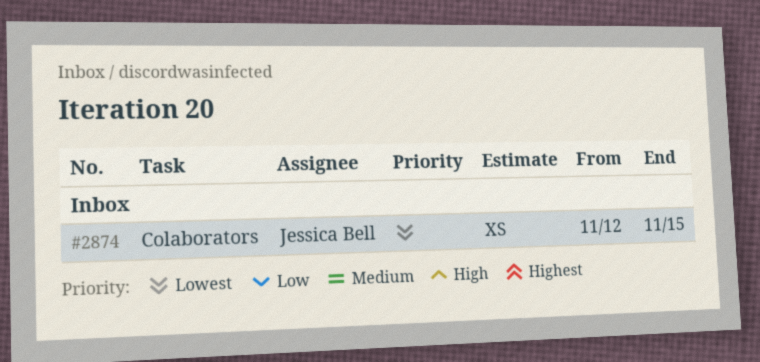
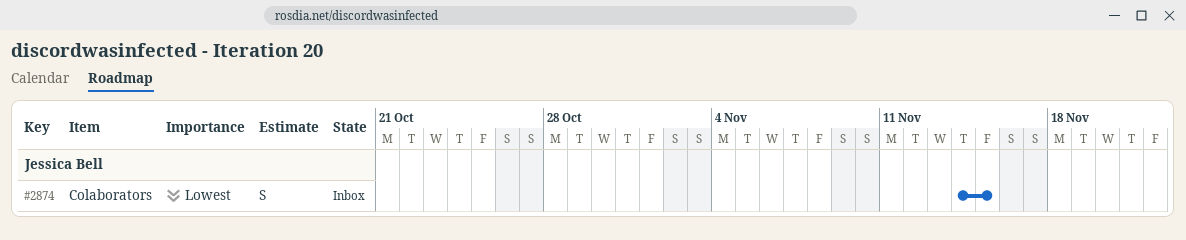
#2874, estimate: XS -> S
#2874, start: Nov 12 -> Nov 14

